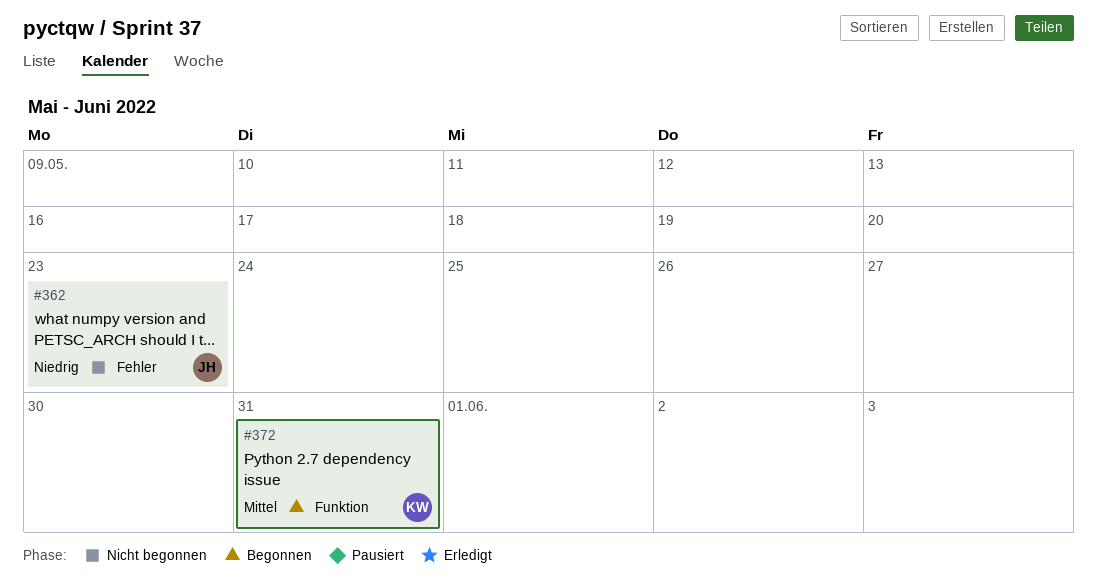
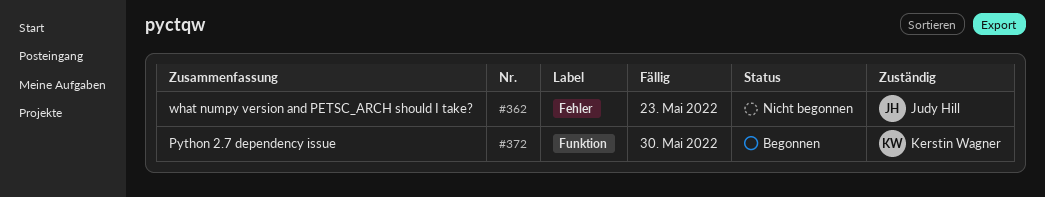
#372, due: May 31 -> May 30

